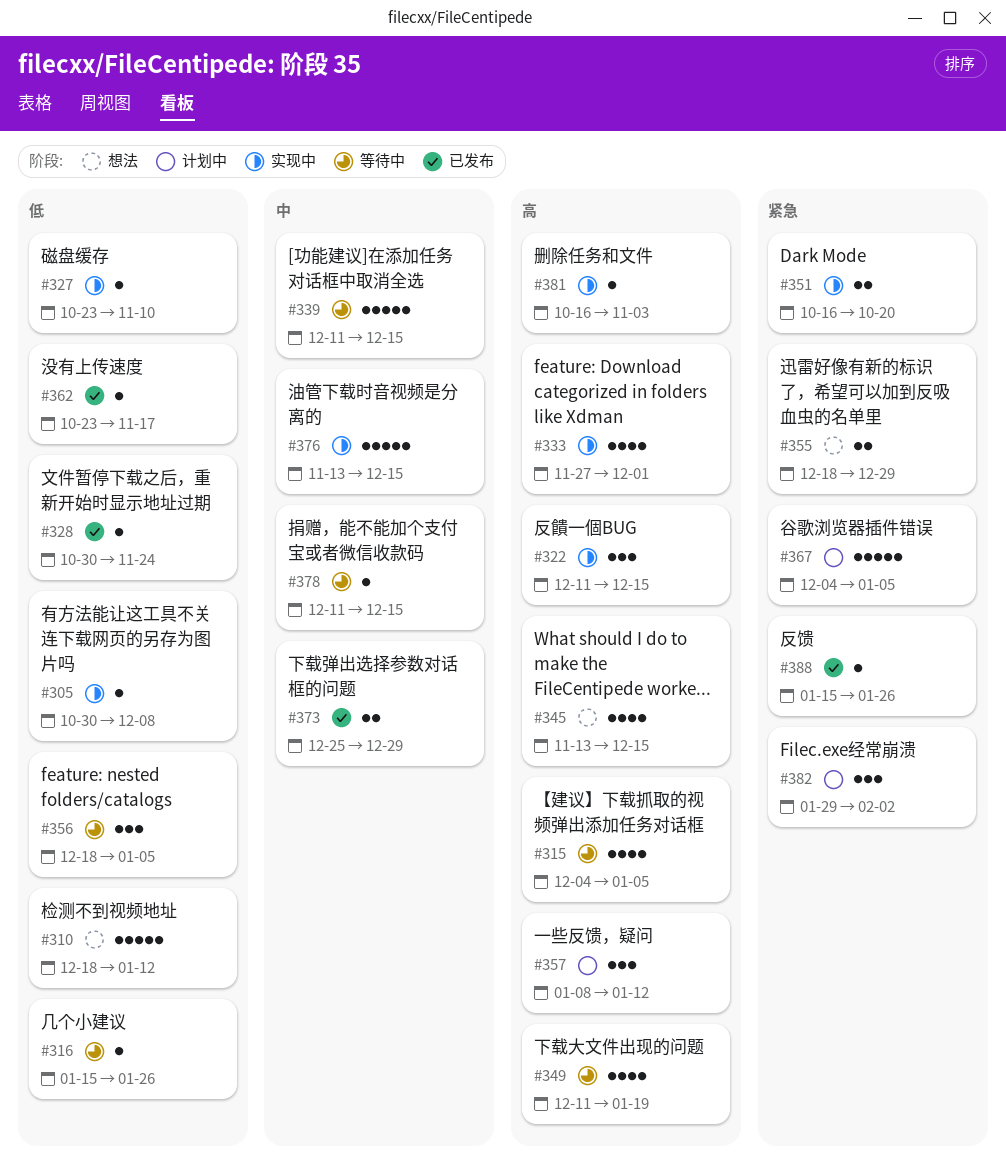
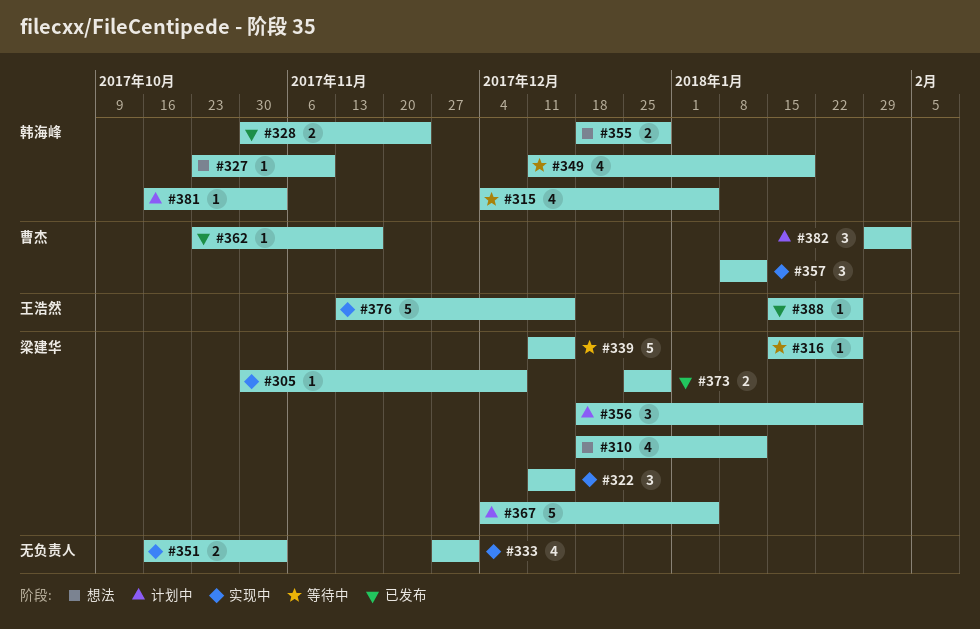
#310, estimate: 5 -> 4
#327, status: 实现中 -> 想法
#328, estimate: 1 -> 2
#345: present -> none
#351, due: Oct 20 -> Nov 3
#356, status: 等待中 -> 计划中
#356, due: Jan 5 -> Jan 26
#357, status: 计划中 -> 实现中
#378: present -> none
#381, status: 实现中 -> 计划中

